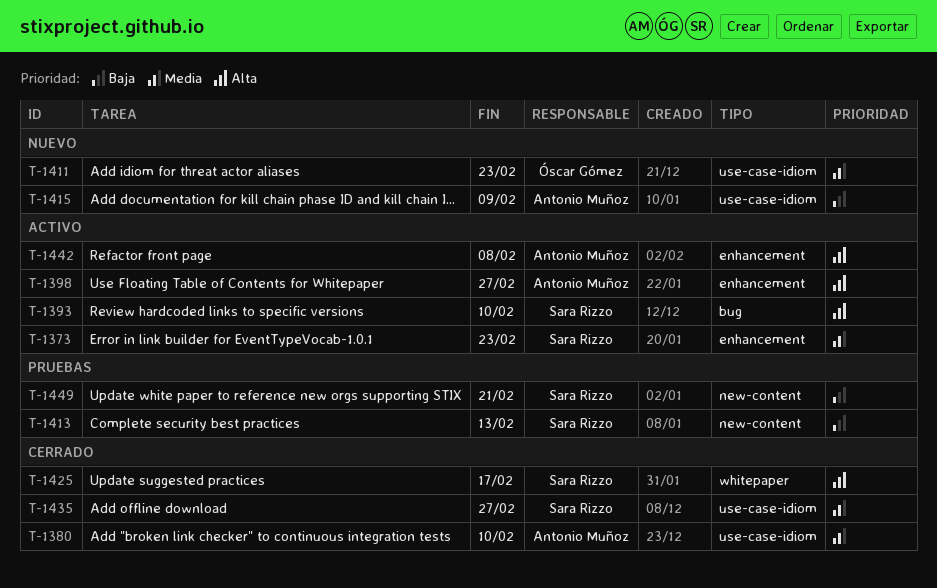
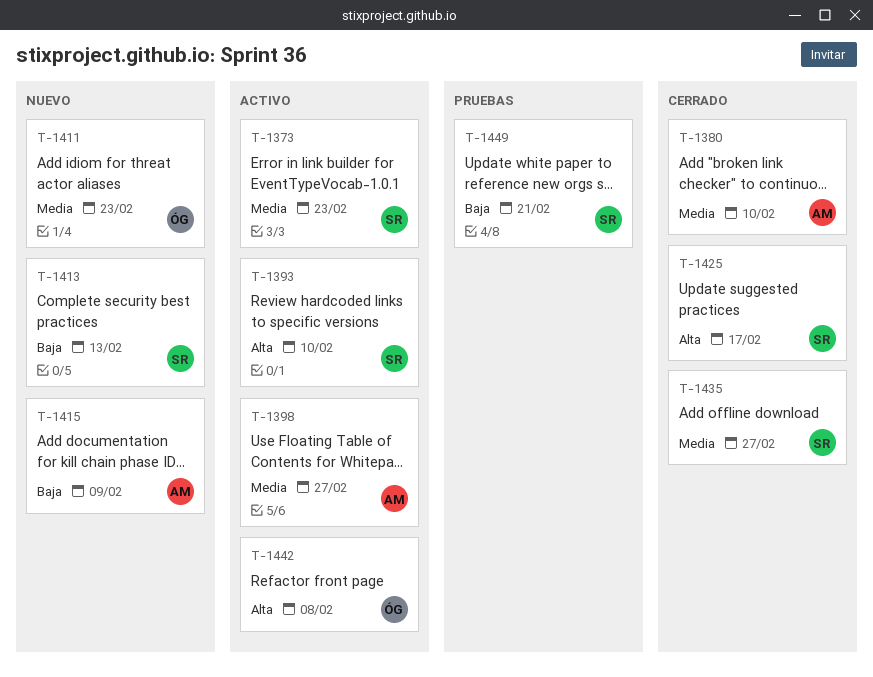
T-1398, priority: Alta -> Media
T-1413, status: Pruebas -> Nuevo
T-1442, owner: Antonio Muñoz -> Óscar Gómez

